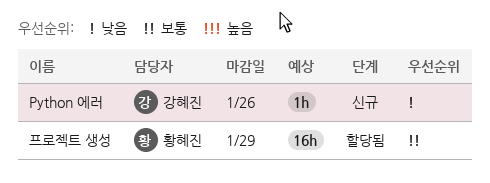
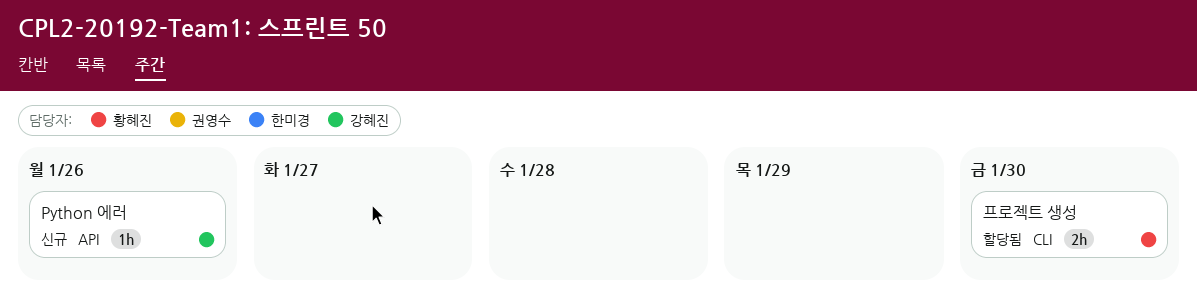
프로젝트 생성, estimate: 16h -> 2h
프로젝트 생성, due: Jan 29 -> Jan 30

